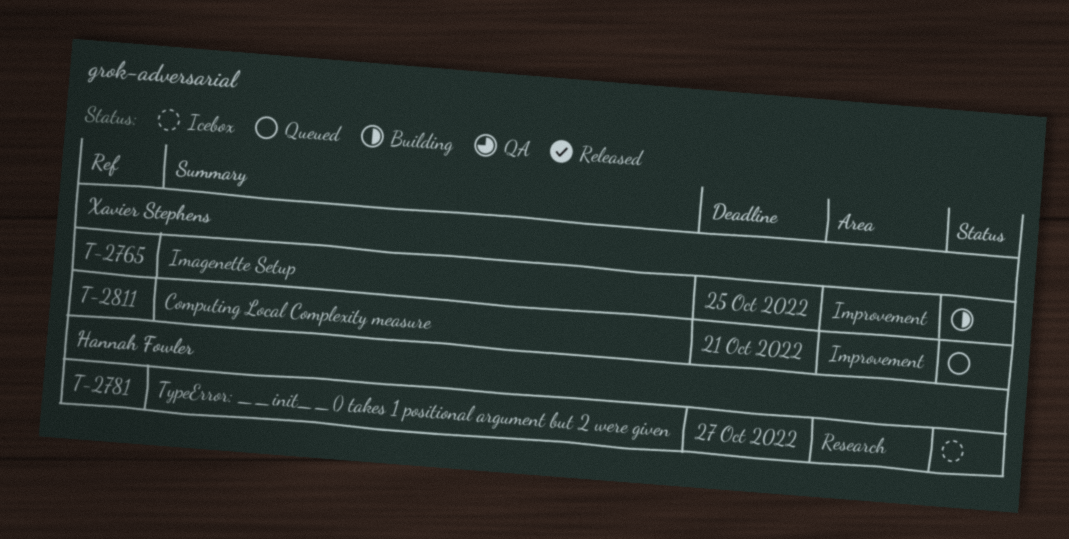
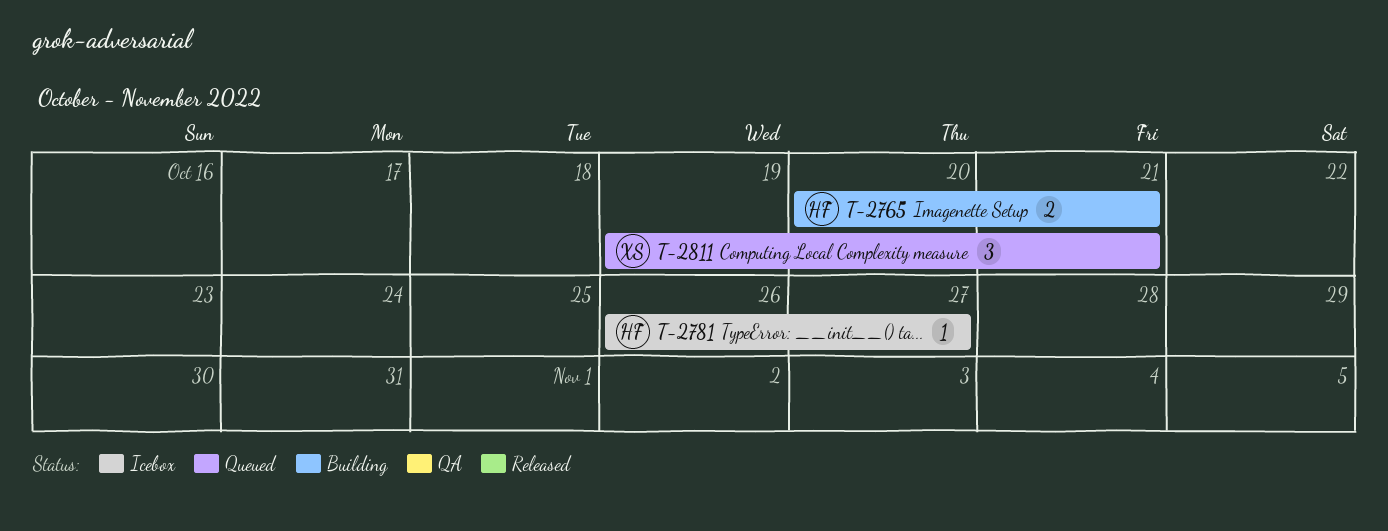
T-2765, owner: Xavier Stephens -> Hannah Fowler
T-2765, due: Oct 25 -> Oct 21

